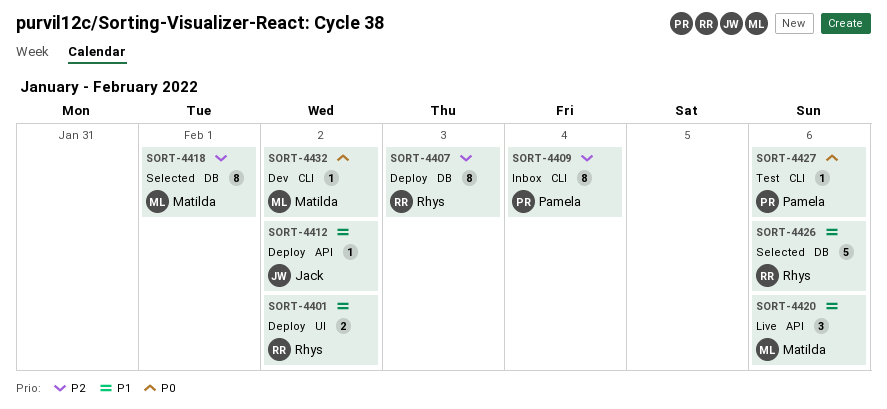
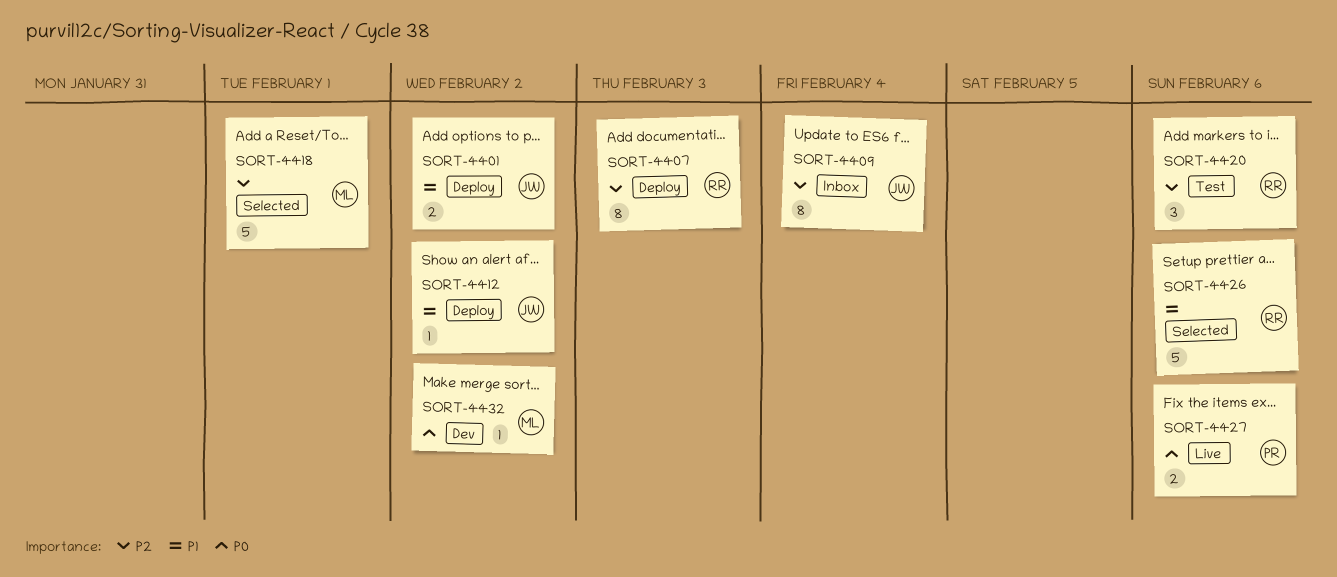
SORT-4401, owner: Rhys -> Jack
SORT-4409, owner: Pamela -> Jack
SORT-4418, estimate: 8 -> 5
SORT-4420, status: Live -> Test
SORT-4420, owner: Matilda -> Rhys
SORT-4420, priority: P1 -> P2
SORT-4427, status: Test -> Live
SORT-4427, estimate: 1 -> 2

